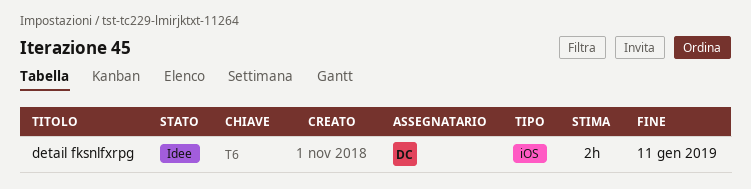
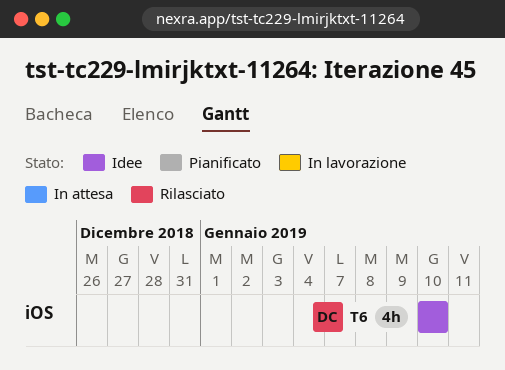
T6, estimate: 2h -> 4h
T6, due: Jan 11 -> Jan 10

